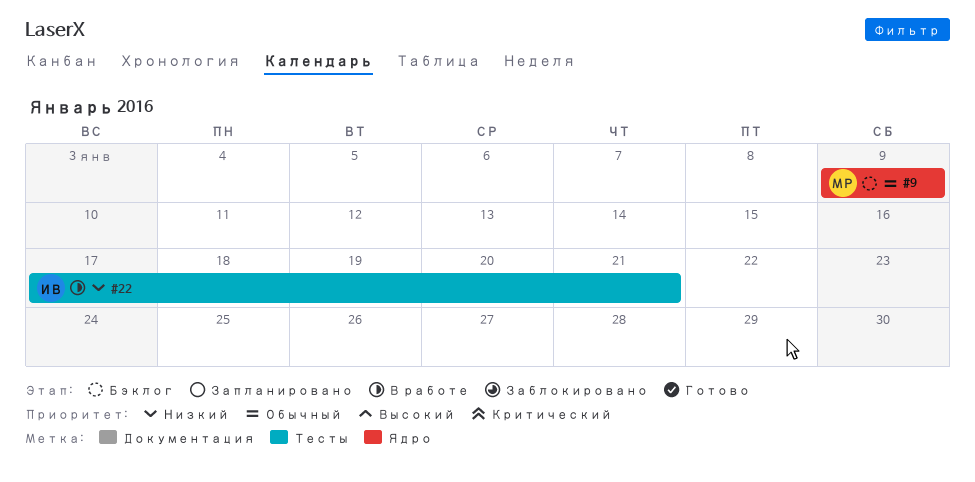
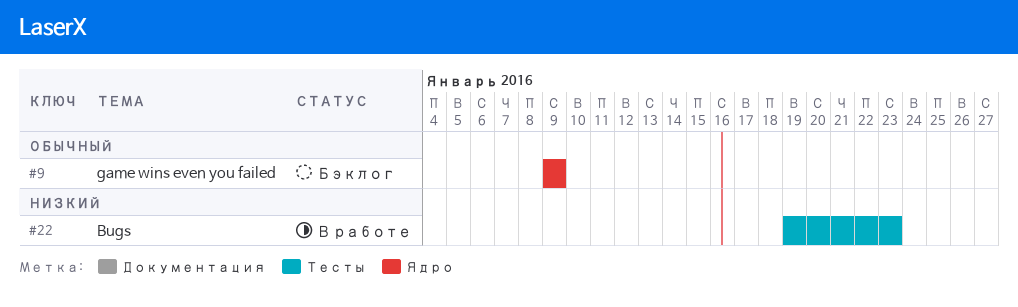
#22, start: Jan 17 -> Jan 19
#22, due: Jan 21 -> Jan 23

